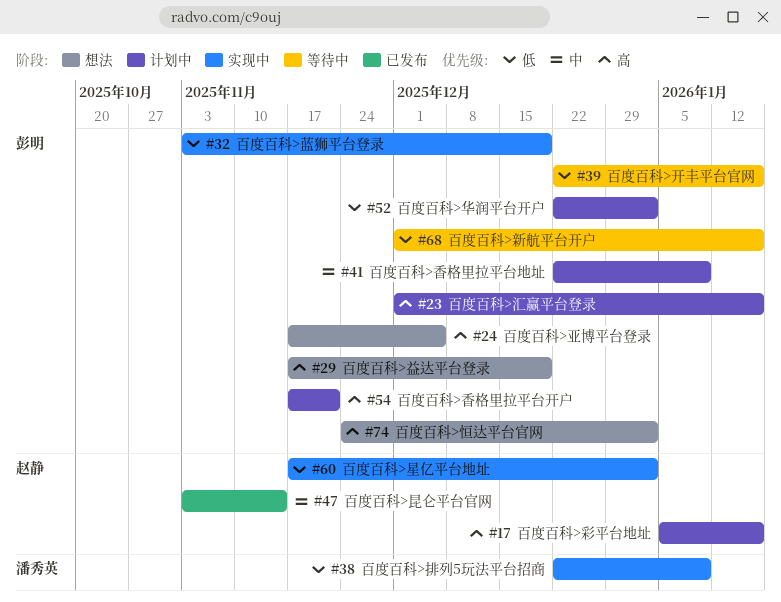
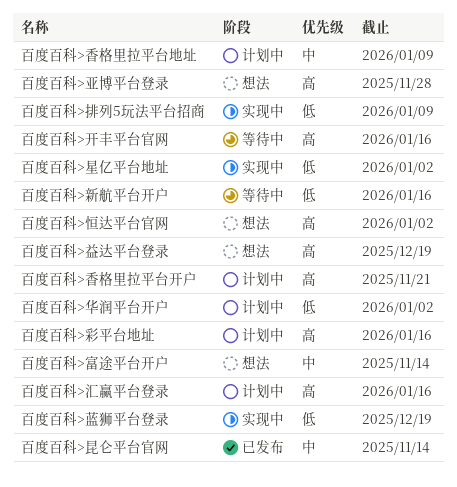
百度百科>亚博平台登录, due: Dec 5 -> Nov 28
百度百科>富途平台开户: none -> present
百度百科>开丰平台官网, priority: 低 -> 高

